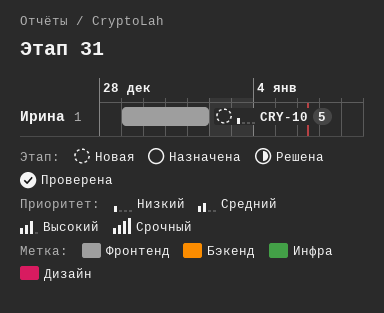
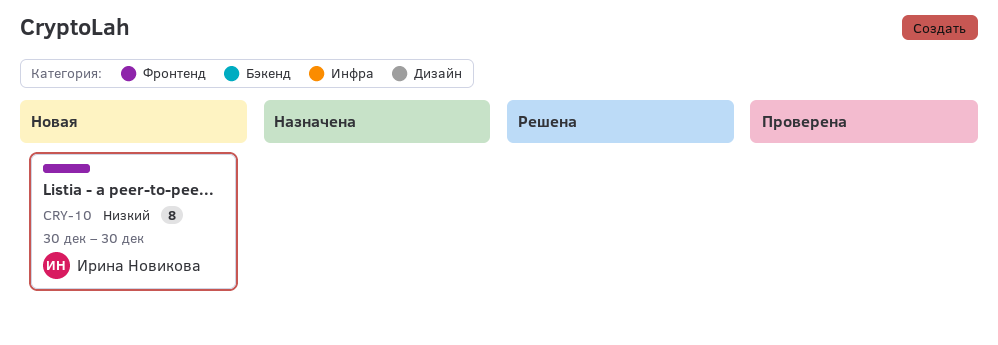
CRY-10, estimate: 5 -> 8
CRY-10, start: Dec 29 -> Dec 30
CRY-10, due: Jan 1 -> Dec 30

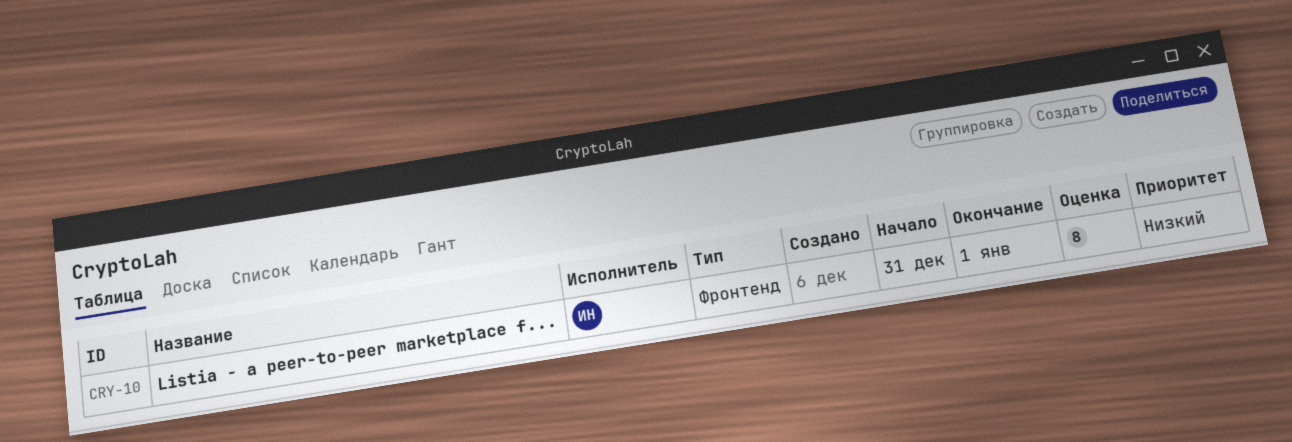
CRY-10, start: Dec 30 -> Dec 31
CRY-10, due: Dec 30 -> Jan 1

